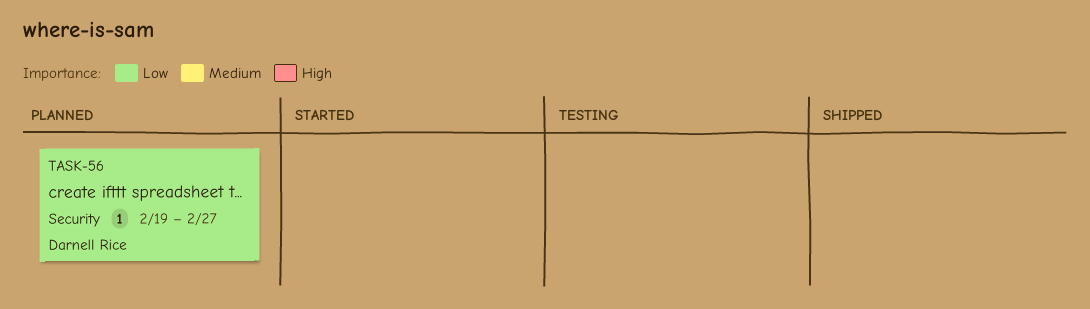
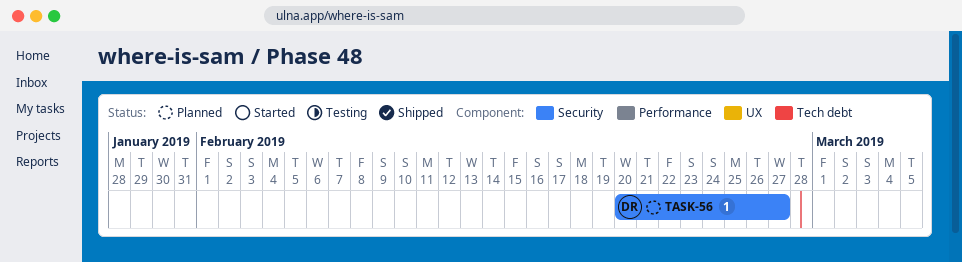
TASK-56, start: Feb 19 -> Feb 20

